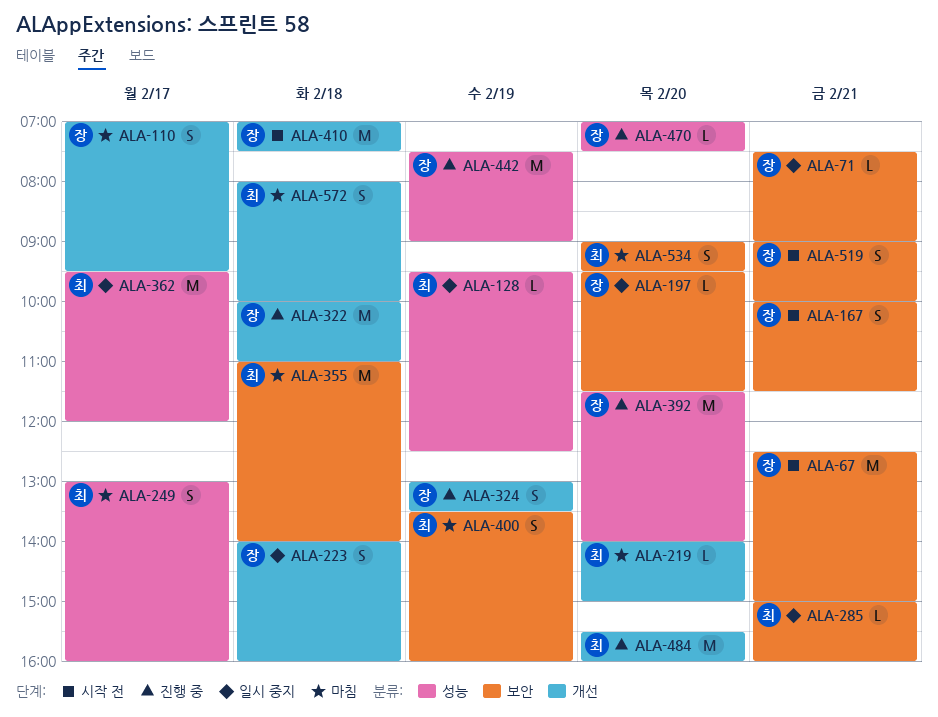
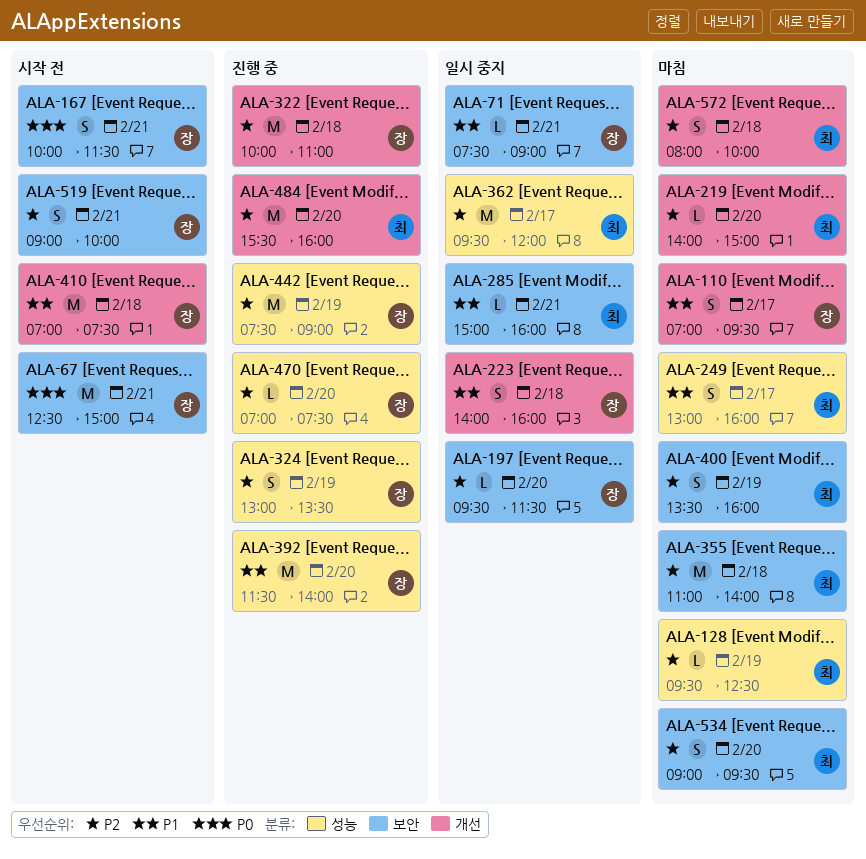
ALA-128, status: 일시 중지 -> 마침
ALA-324, label: 개선 -> 성능

